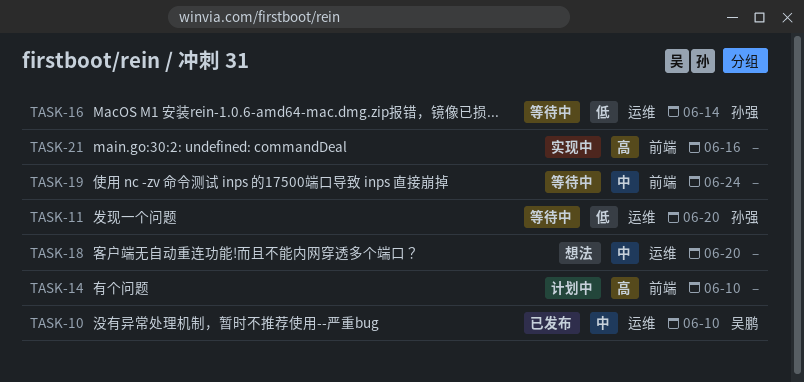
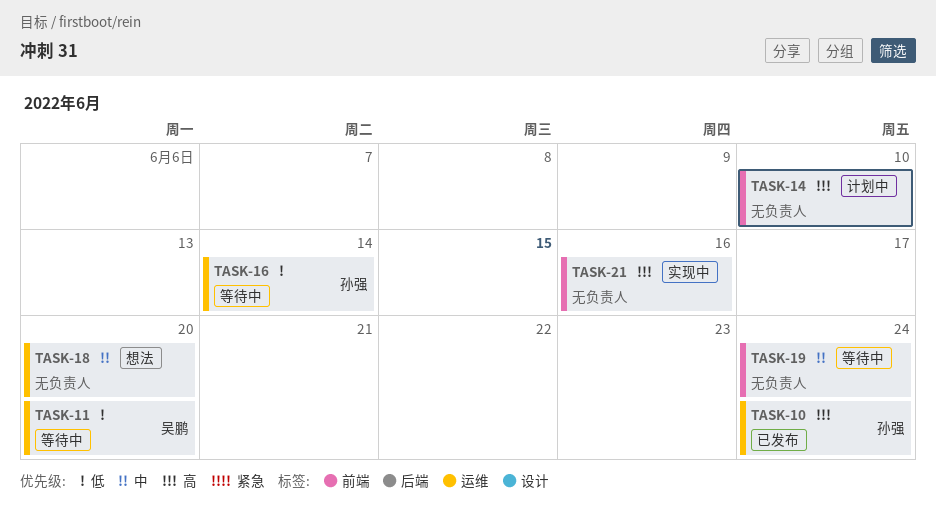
TASK-10, owner: 吴鹏 -> 孙强
TASK-10, priority: 中 -> 高
TASK-10, due: Jun 10 -> Jun 24
TASK-11, owner: 孙强 -> 吴鹏

